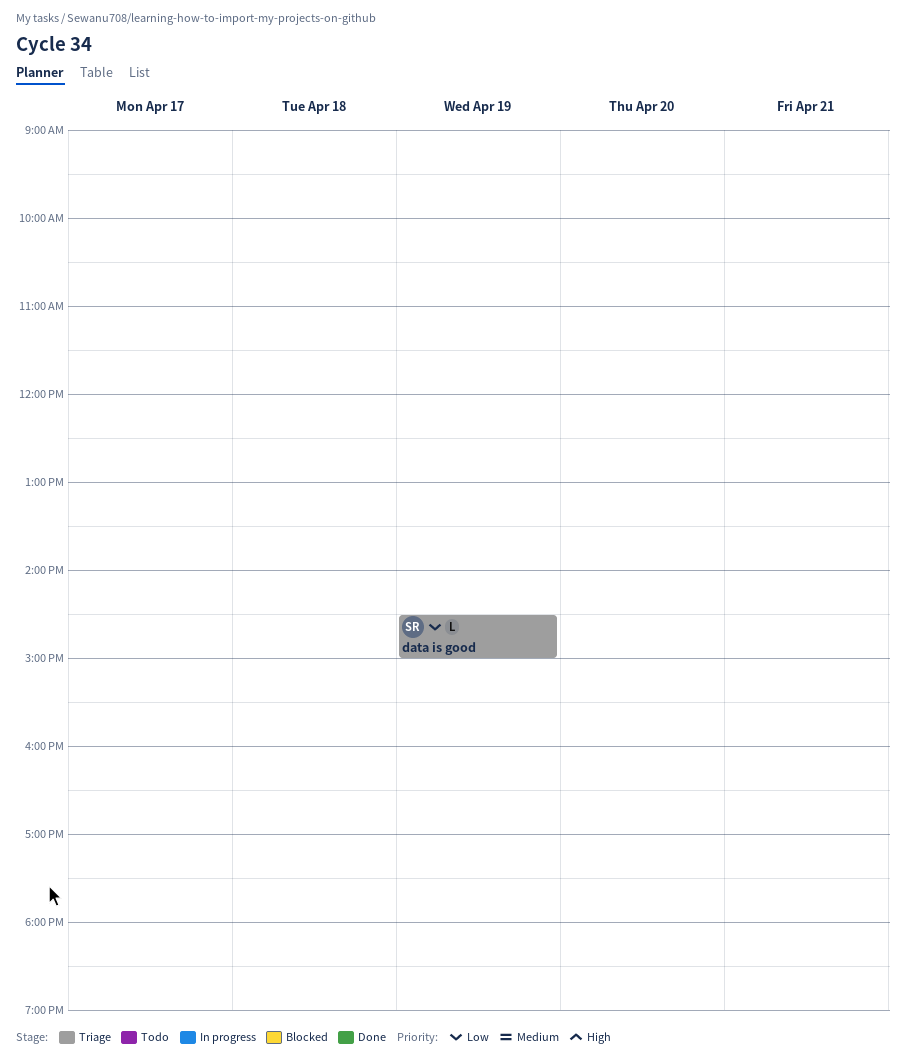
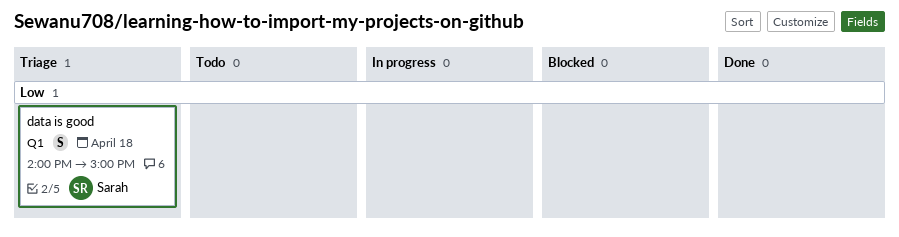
data is good, estimate: L -> S
data is good, day: Apr 19 -> Apr 18
data is good, begins: 14:30 -> 14:00

